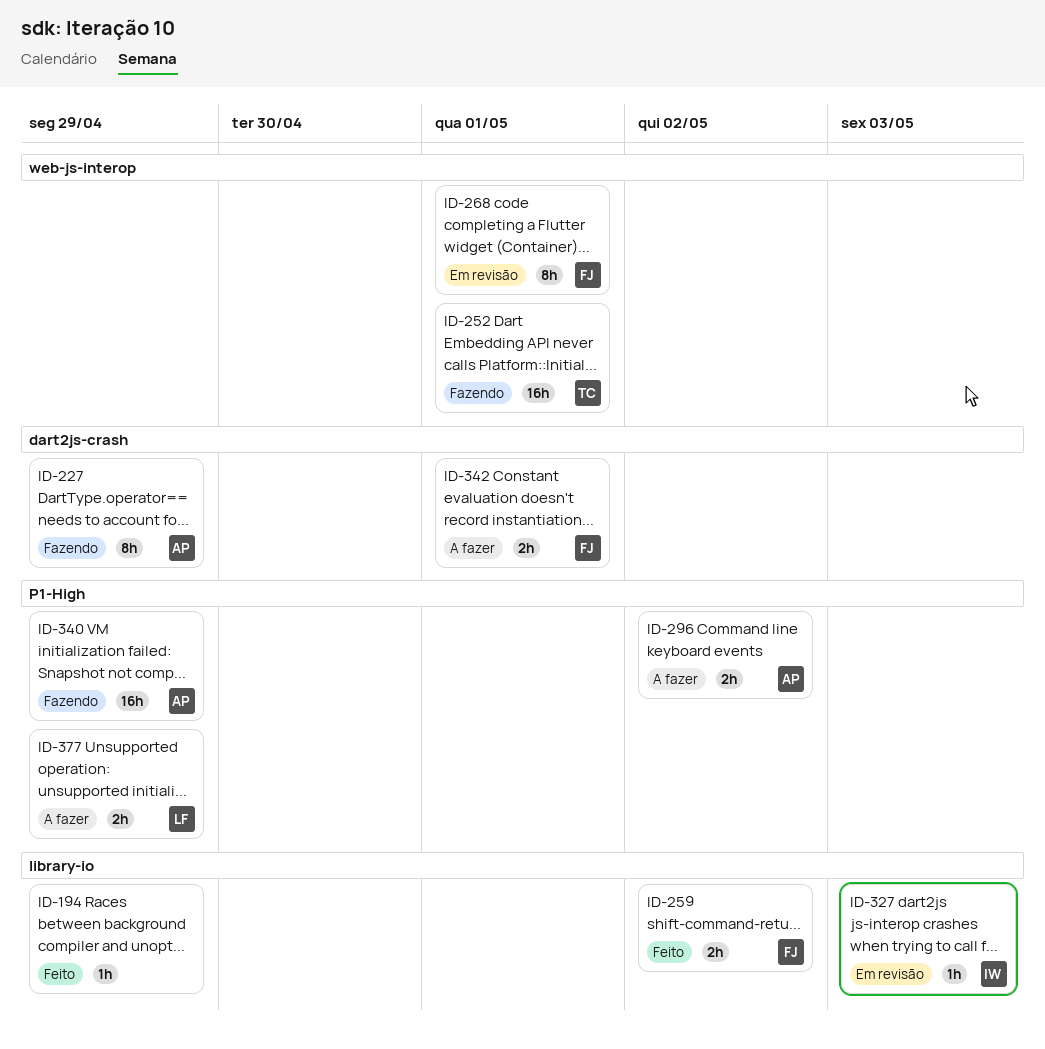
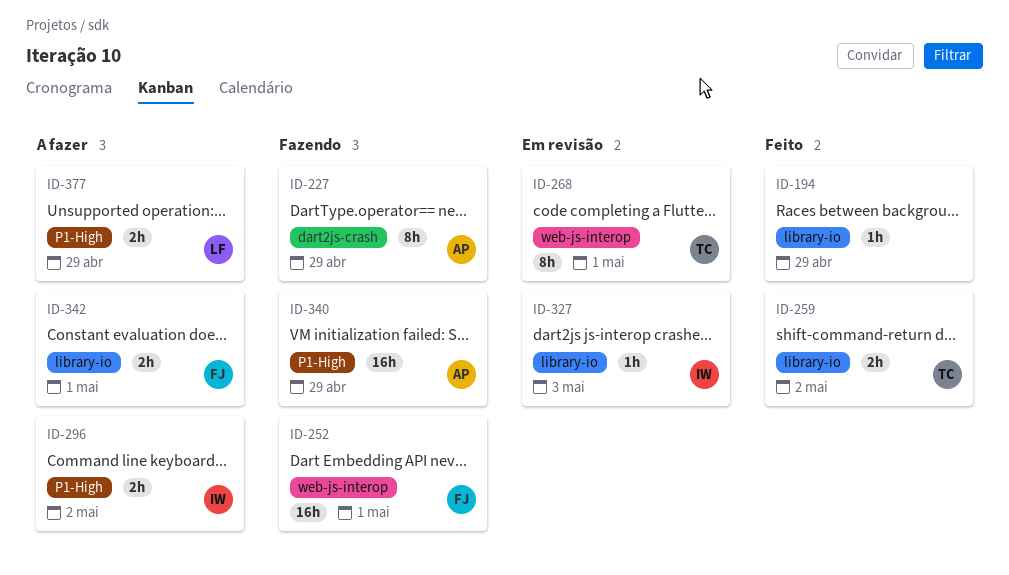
ID-252, owner: TC -> FJ
ID-259, owner: FJ -> TC
ID-268, owner: FJ -> TC
ID-296, owner: AP -> IW
ID-342, label: dart2js-crash -> library-io

